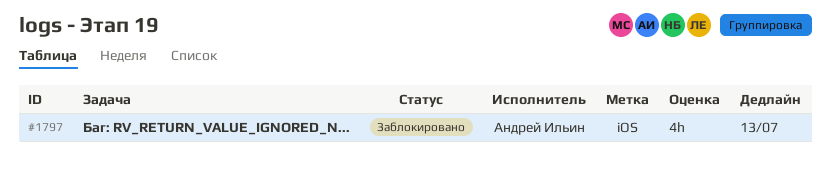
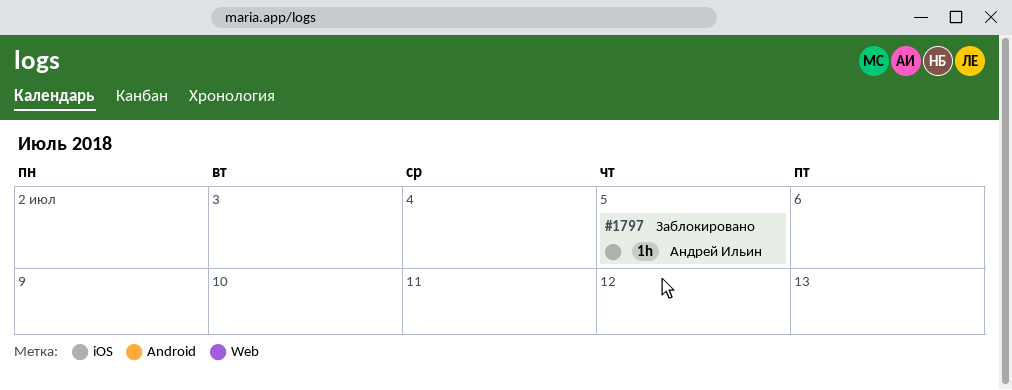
#1797, estimate: 4h -> 1h
#1797, due: Jul 13 -> Jul 5

